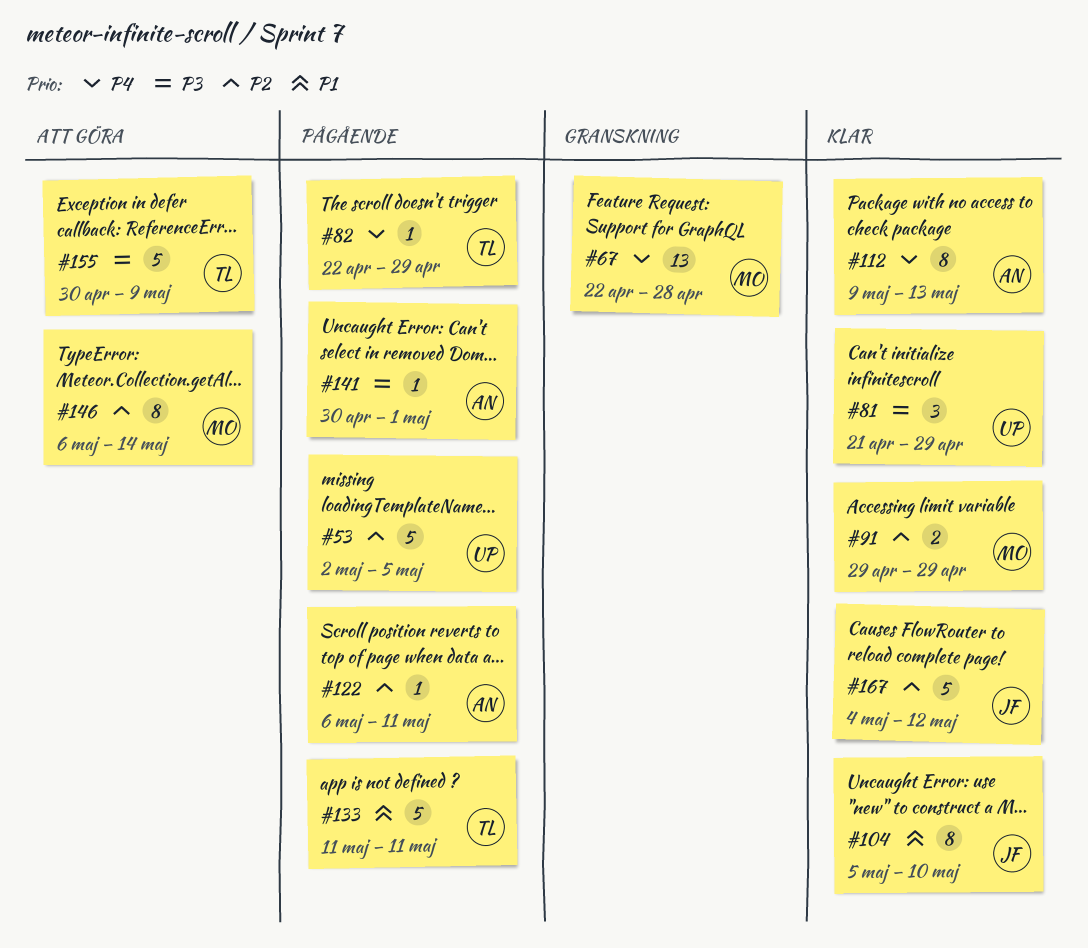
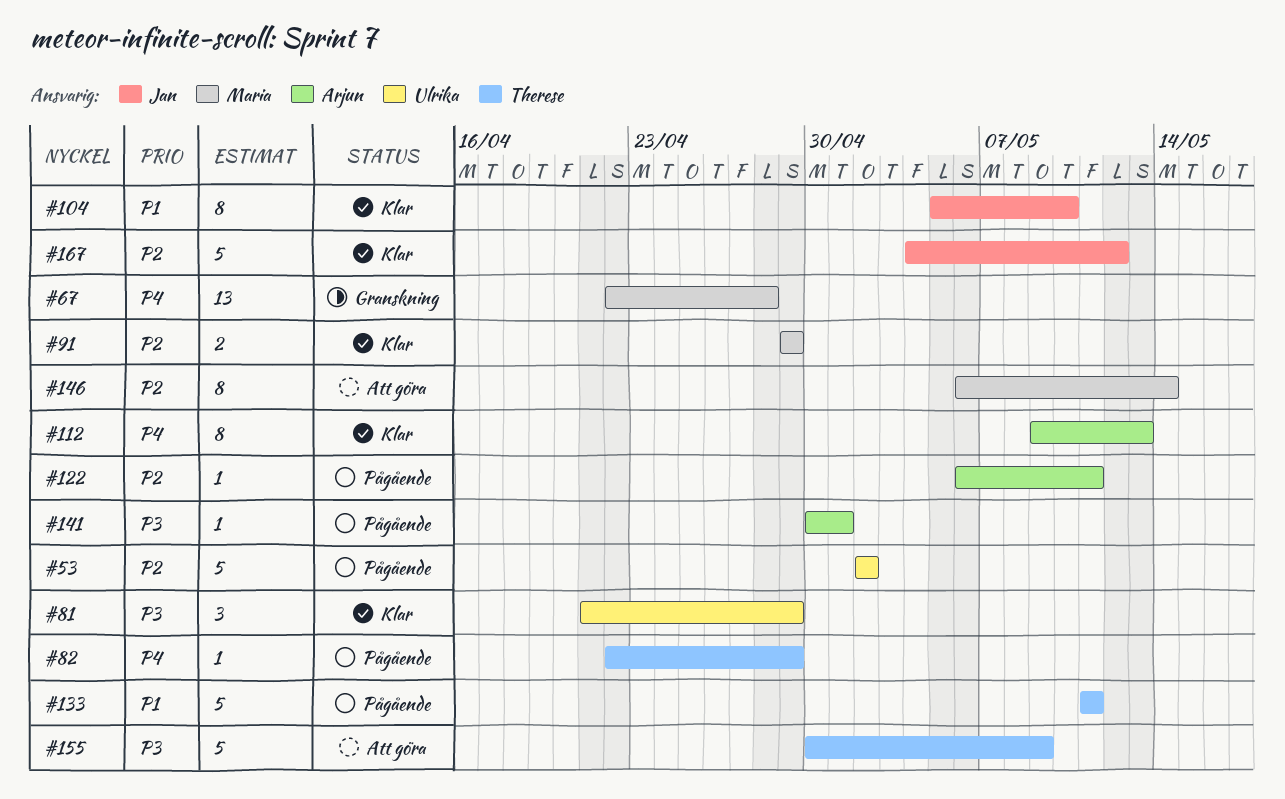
#53, due: May 5 -> May 2

